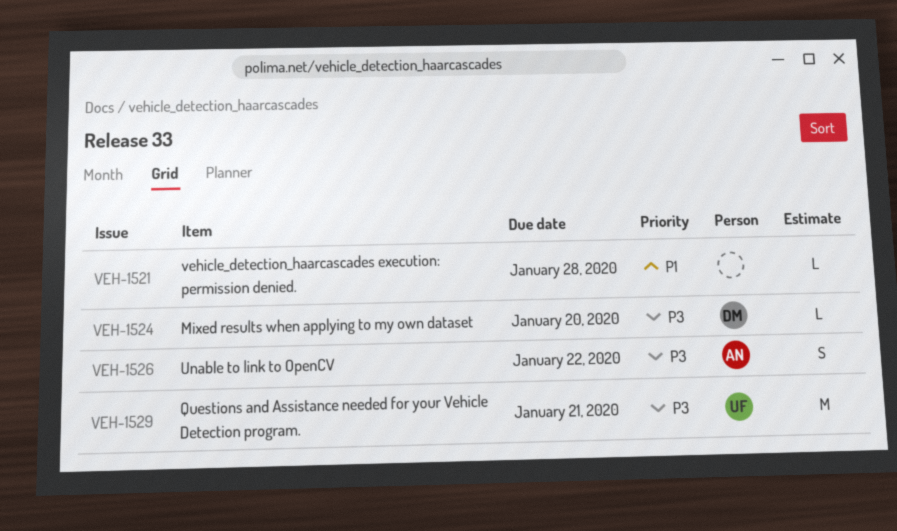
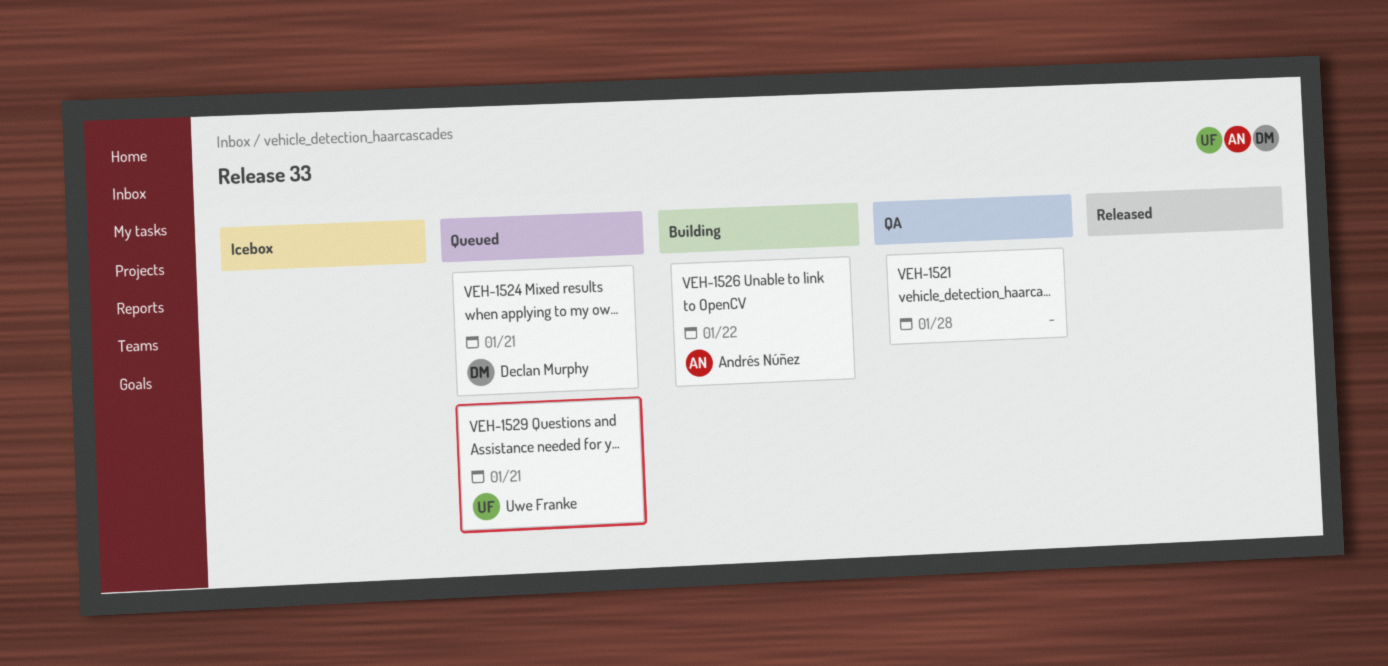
VEH-1524, due: Jan 20 -> Jan 21

